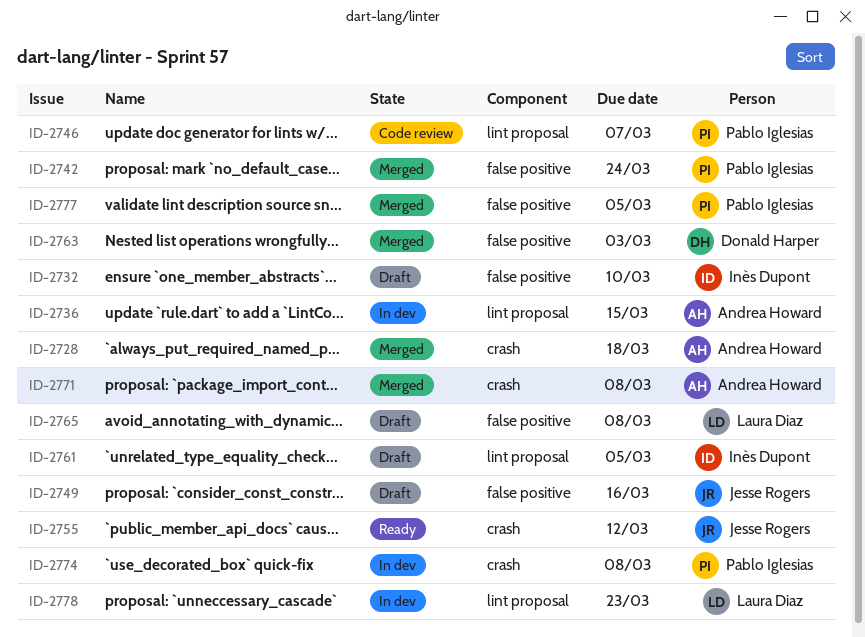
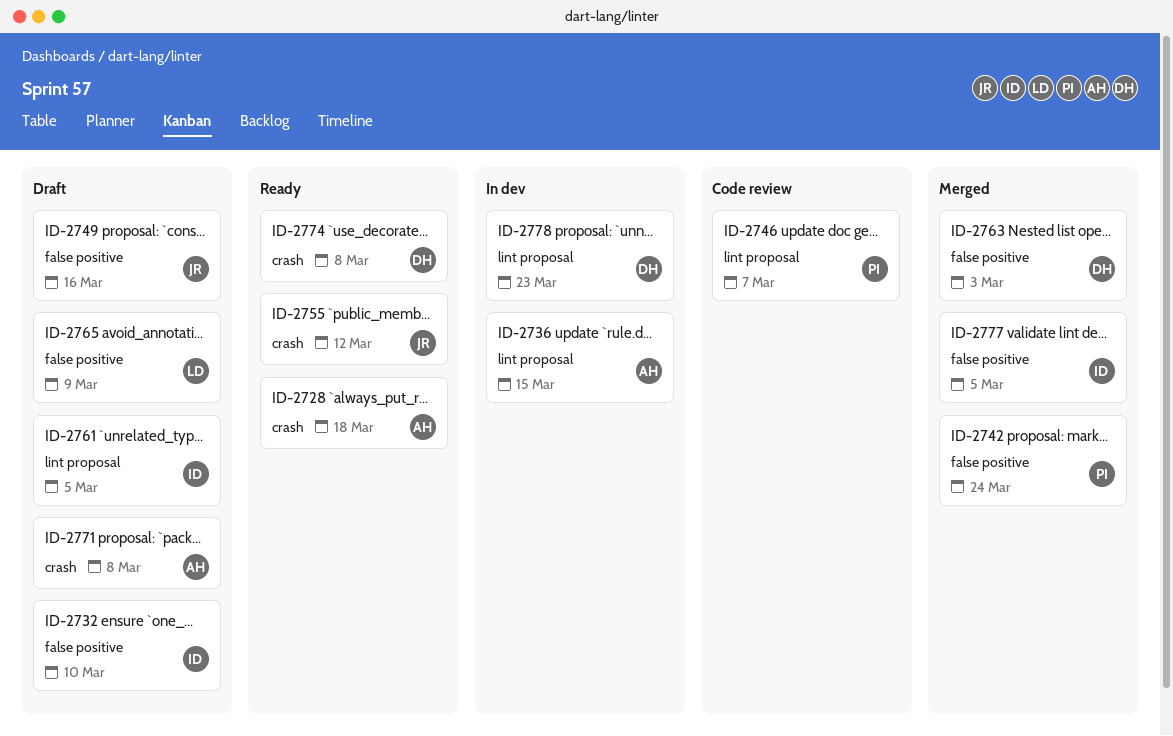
ID-2728, status: Merged -> Ready
ID-2765, due: Mar 8 -> Mar 9
ID-2771, status: Merged -> Draft
ID-2774, status: In dev -> Ready
ID-2774, owner: Pablo Iglesias -> Donald Harper
ID-2777, owner: Pablo Iglesias -> Inès Dupont
ID-2778, owner: Laura Diaz -> Donald Harper

